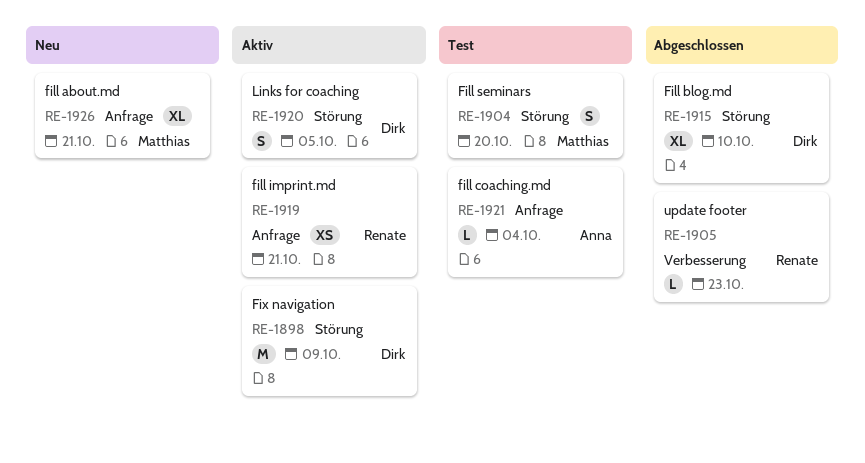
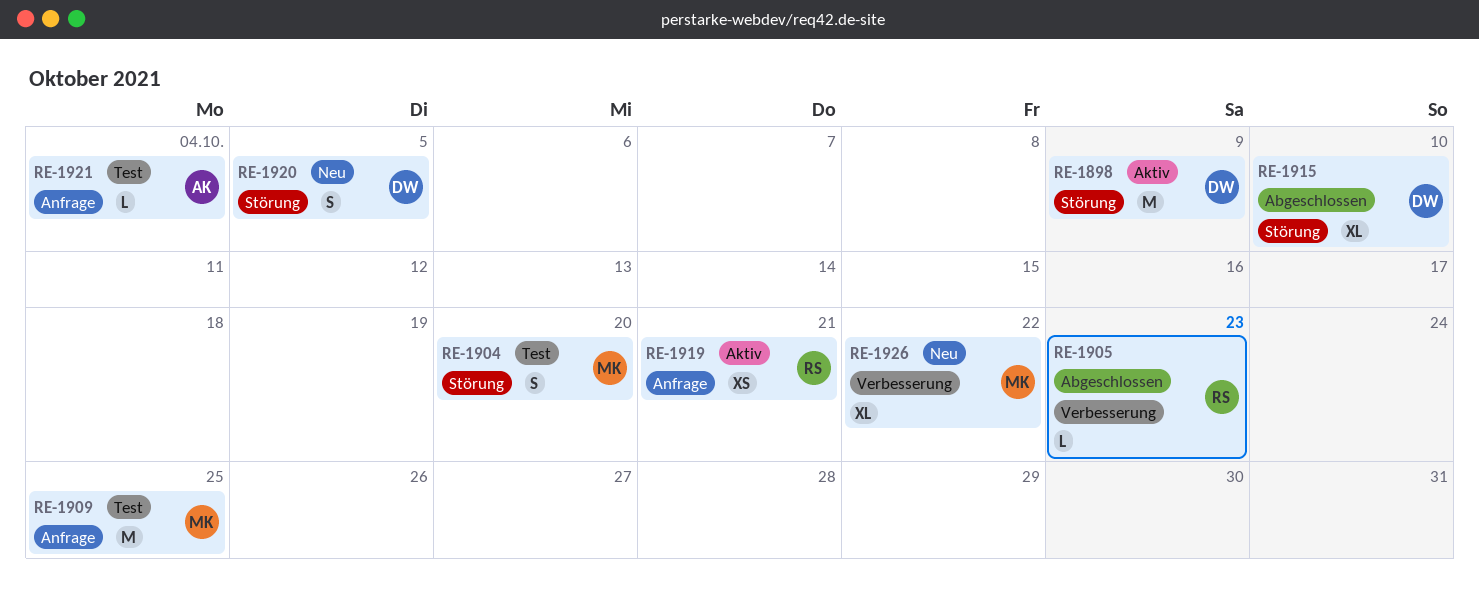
RE-1909: none -> present
RE-1920, status: Aktiv -> Neu
RE-1926, label: Anfrage -> Verbesserung
RE-1926, due: Oct 21 -> Oct 22

